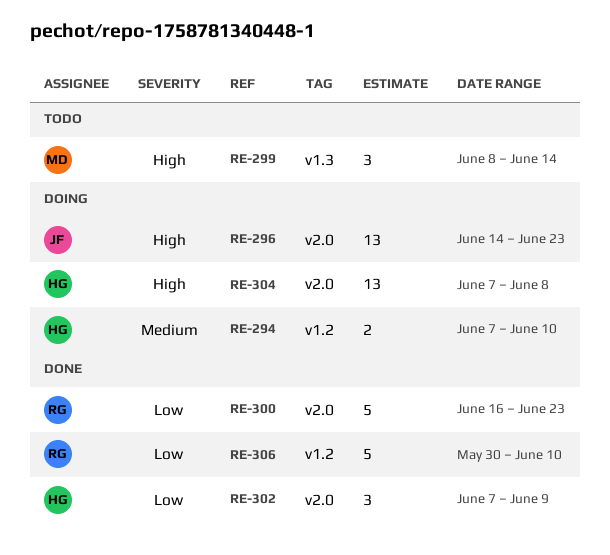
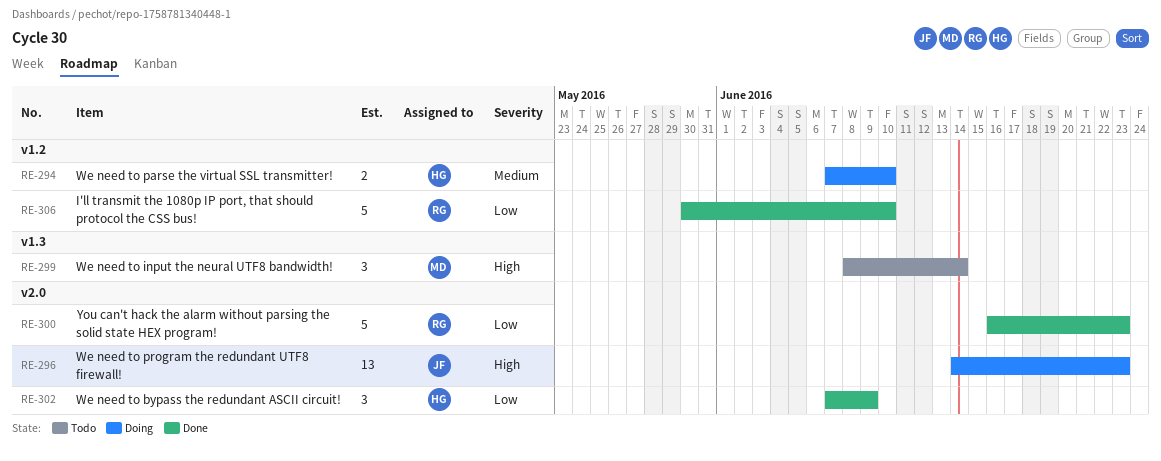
RE-304: present -> none

